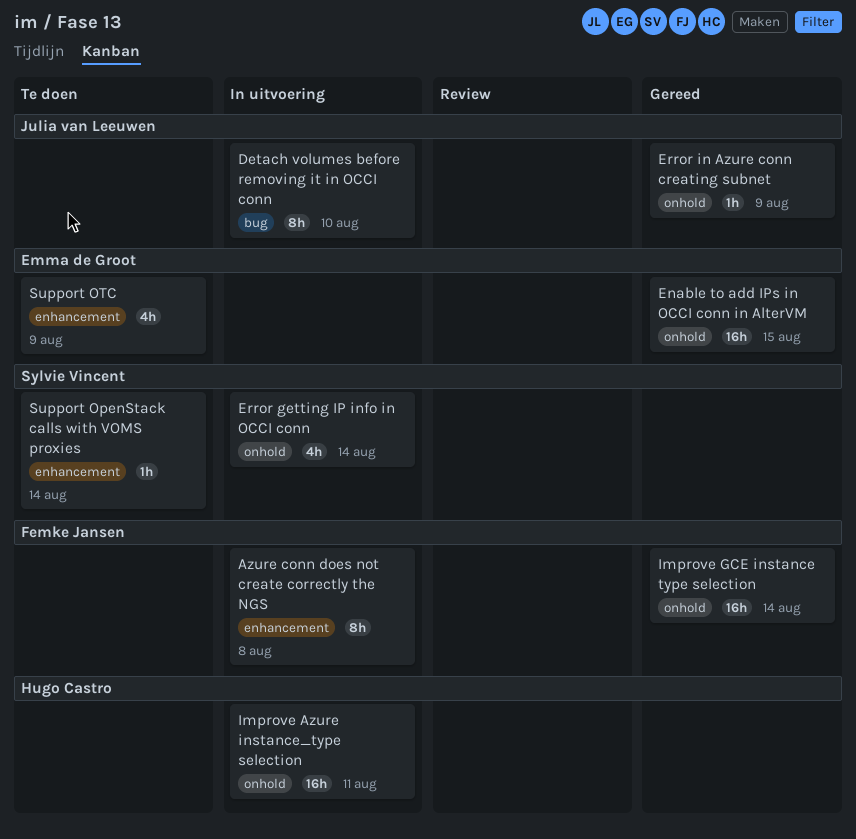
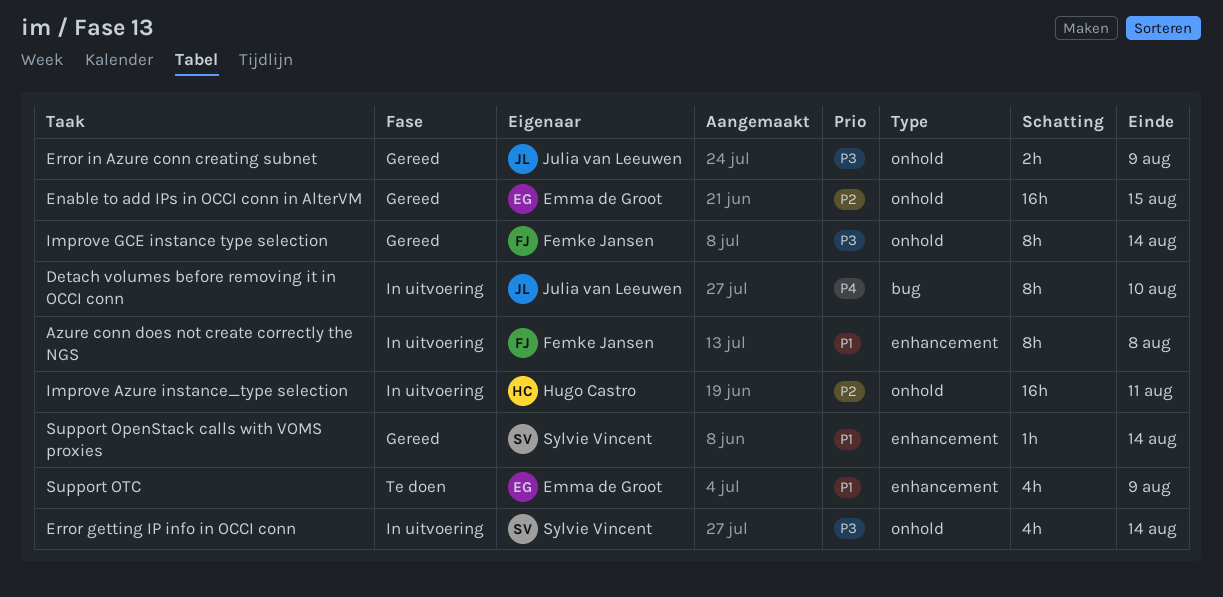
Error in Azure conn creating subnet, estimate: 1h -> 2h
Improve GCE instance type selection, estimate: 16h -> 8h
Support OpenStack calls with VOMS proxies, status: Te doen -> Gereed

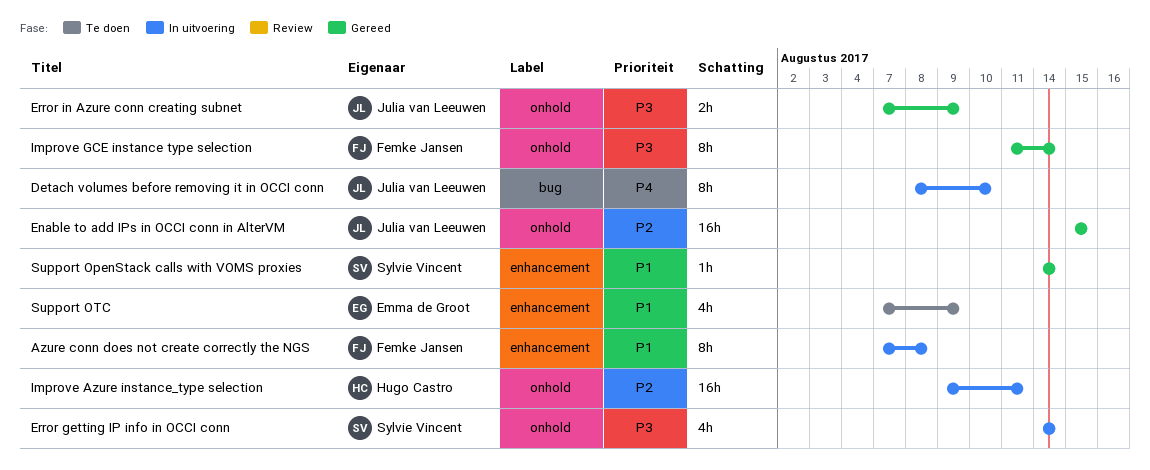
Enable to add IPs in OCCI conn in AlterVM, owner: Emma de Groot -> Julia van Leeuwen

